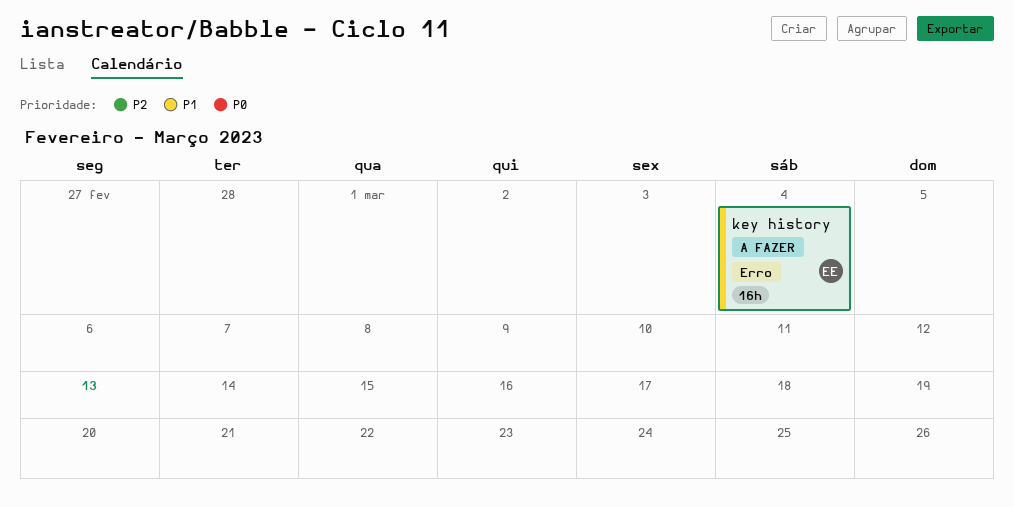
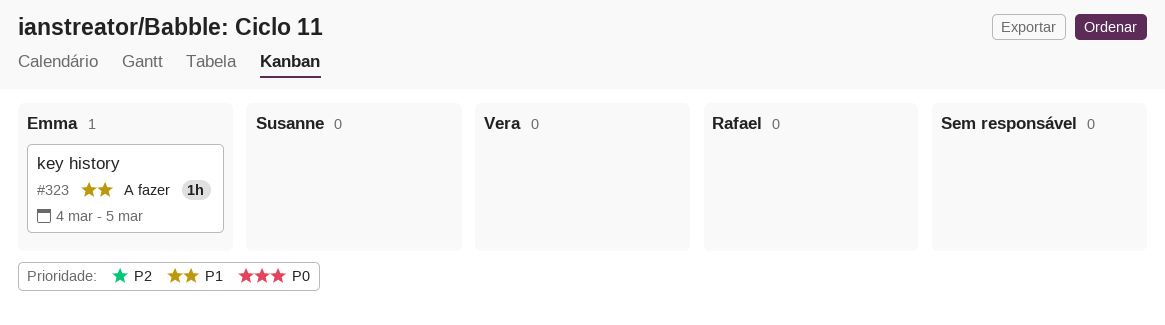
key history, estimate: 16h -> 1h
key history, due: Mar 4 -> Mar 5

